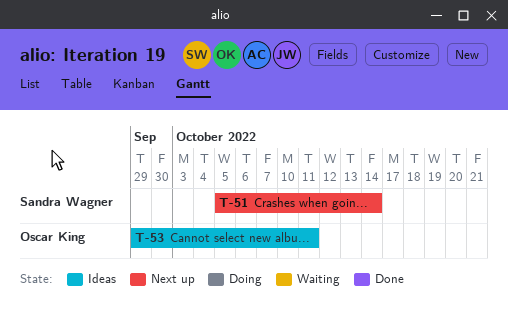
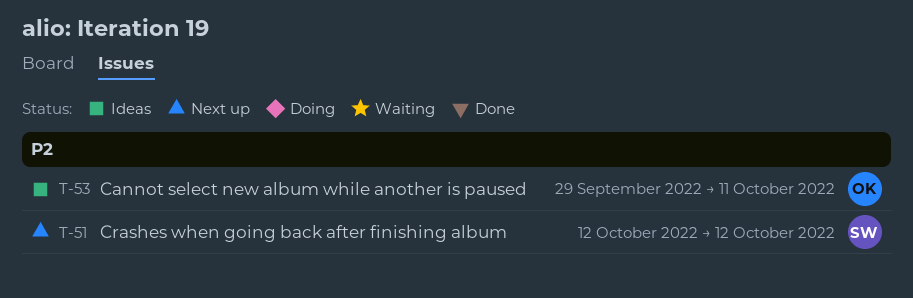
T-51, start: Oct 5 -> Oct 12
T-51, due: Oct 14 -> Oct 12

